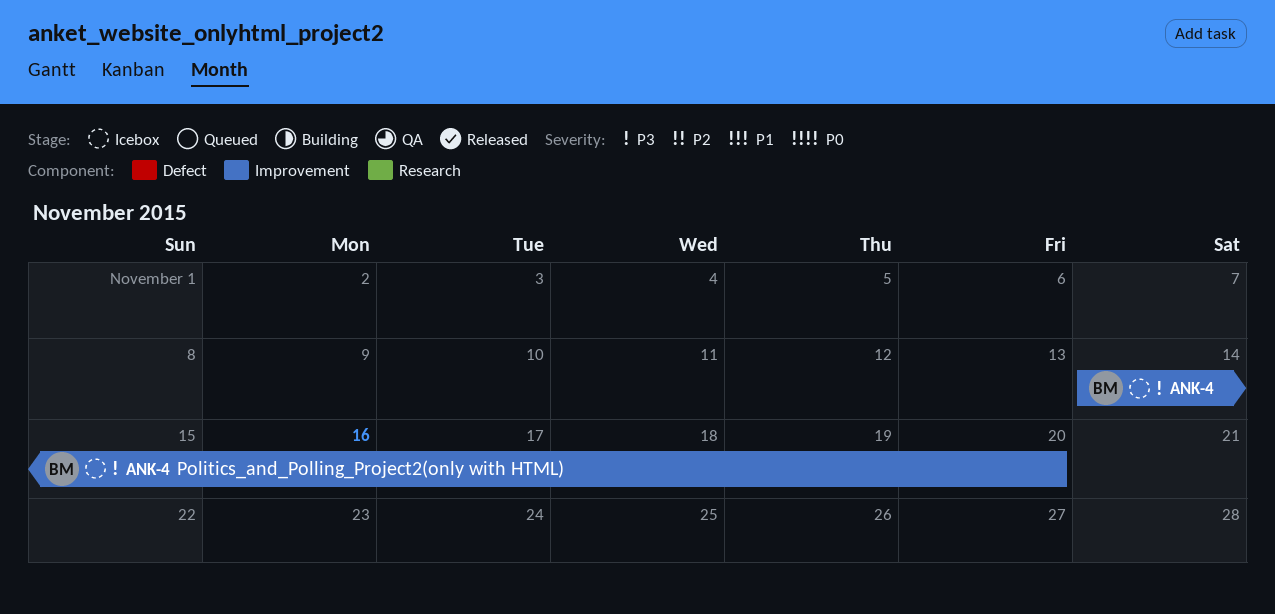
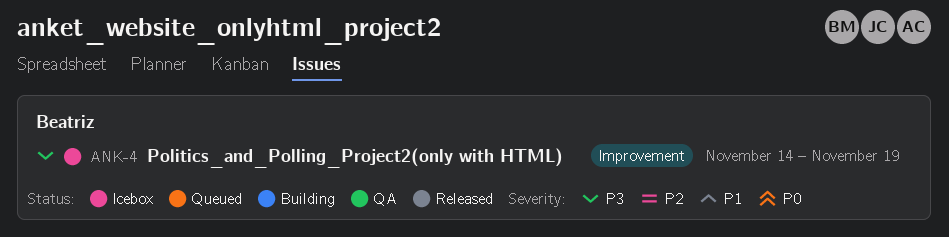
ANK-4, due: Nov 20 -> Nov 19

